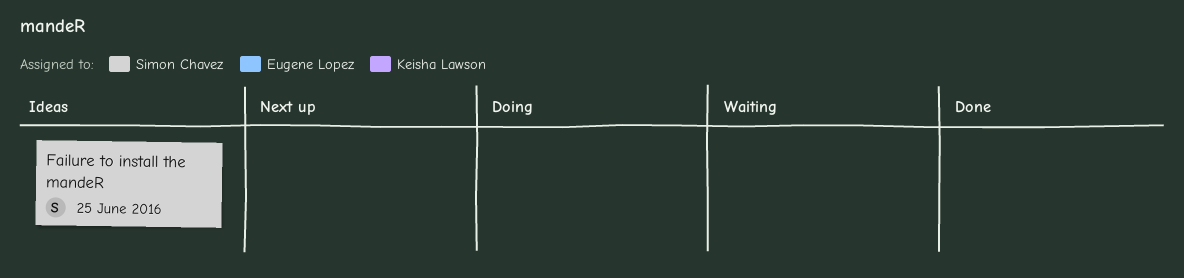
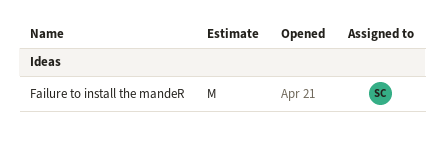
Failure to install the mandeR, estimate: S -> M

